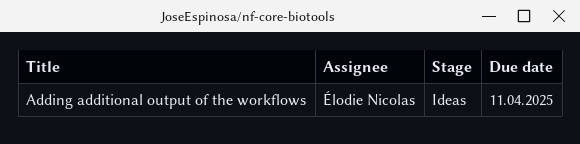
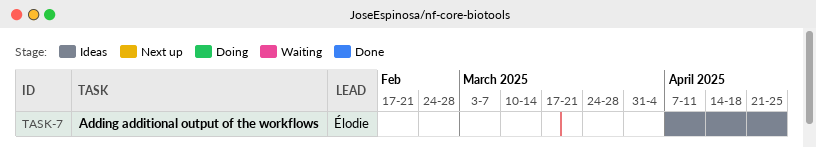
Adding additional output of the workflows, due: Apr 11 -> Apr 25

